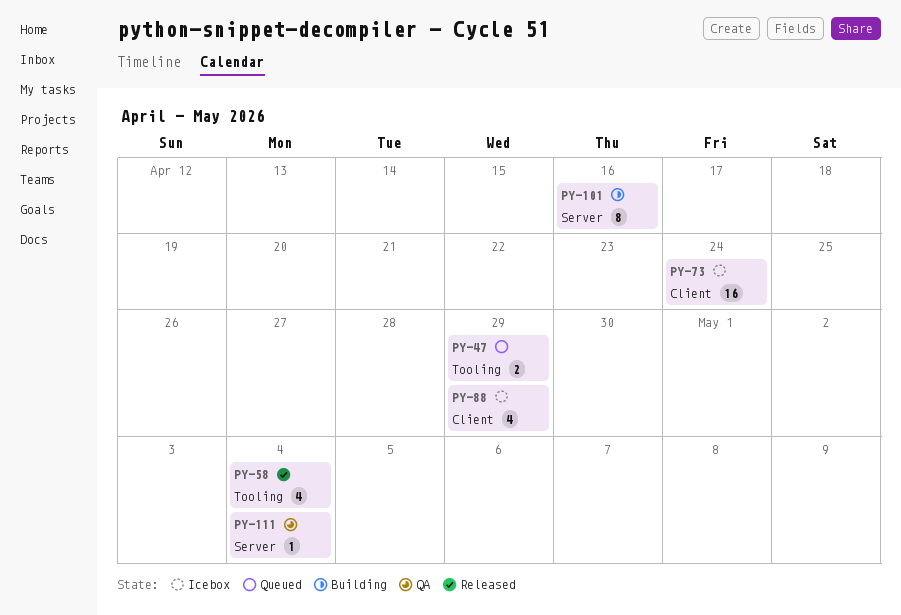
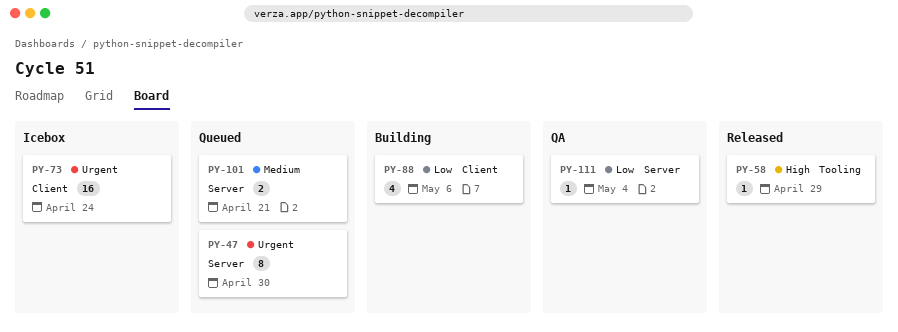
PY-47, label: Tooling -> Server
PY-47, estimate: 2 -> 8
PY-47, due: Apr 29 -> Apr 30
PY-58, estimate: 4 -> 1
PY-58, due: May 4 -> Apr 29
PY-88, status: Icebox -> Building
PY-88, due: Apr 29 -> May 6
PY-101, status: Building -> Queued
PY-101, estimate: 8 -> 2
PY-101, due: Apr 16 -> Apr 21

